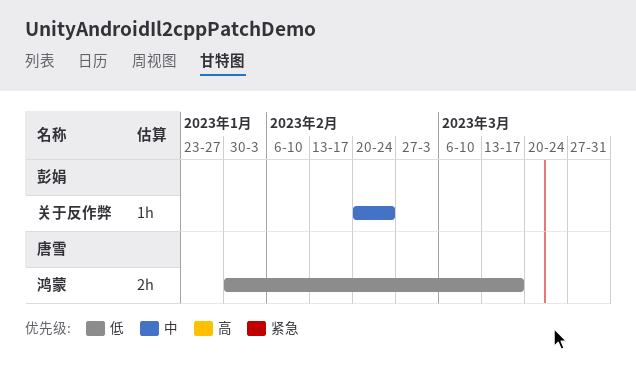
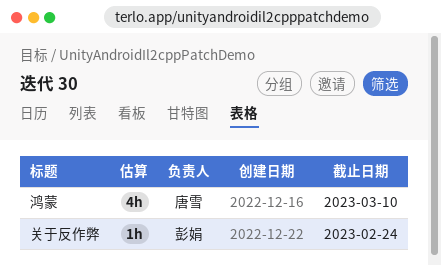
鸿蒙, estimate: 2h -> 4h
鸿蒙, due: Mar 17 -> Mar 10

